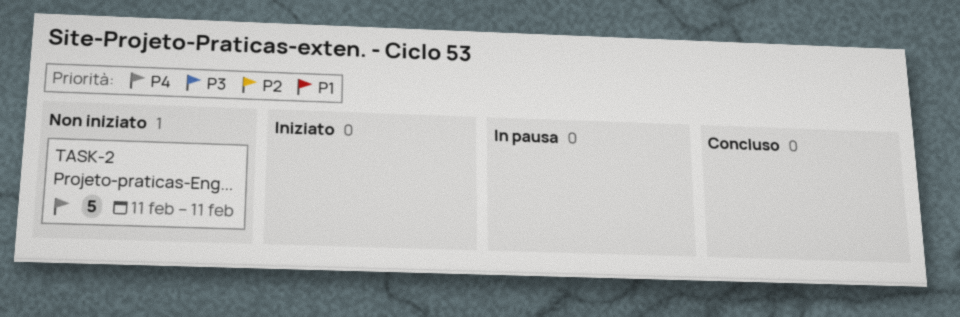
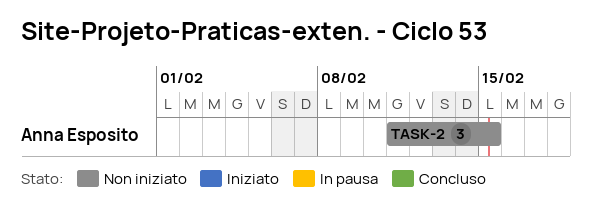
TASK-2, estimate: 5 -> 3
TASK-2, due: Feb 11 -> Feb 15

